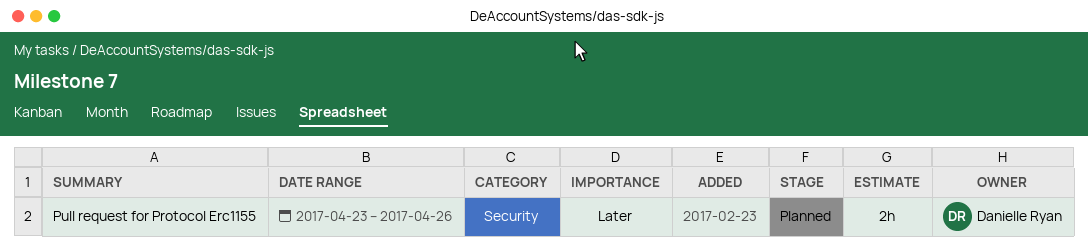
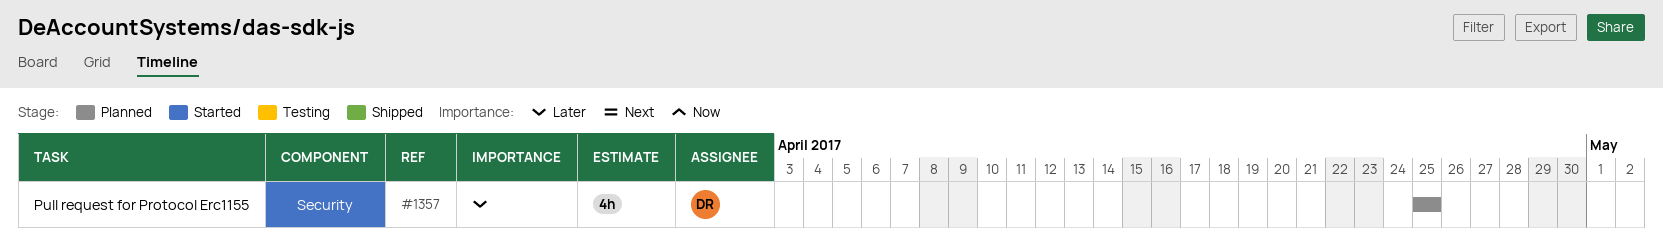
Pull request for Protocol Erc1155, estimate: 2h -> 4h
Pull request for Protocol Erc1155, start: Apr 23 -> Apr 25
Pull request for Protocol Erc1155, due: Apr 26 -> Apr 25

